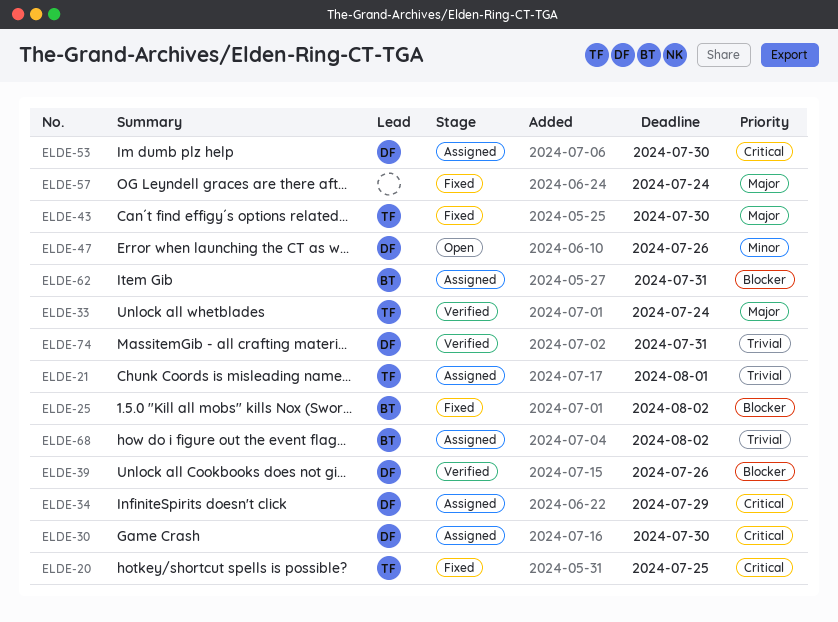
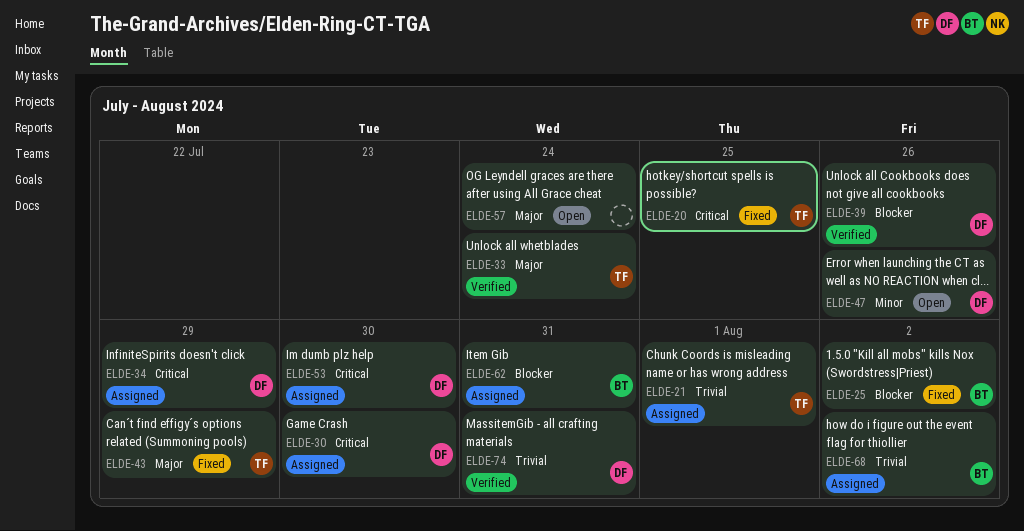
ELDE-43, due: Jul 30 -> Jul 29
ELDE-57, status: Fixed -> Open

